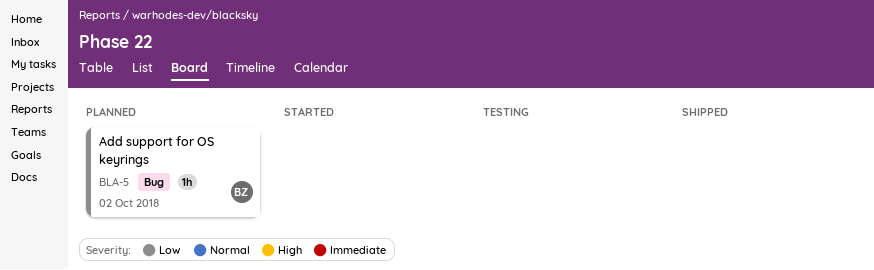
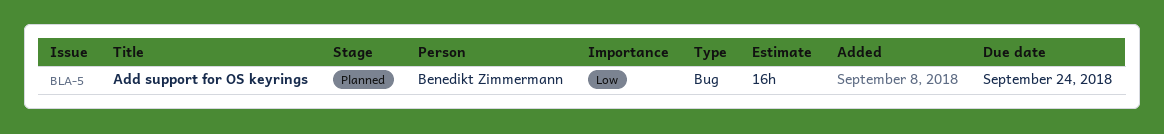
BLA-5, estimate: 1h -> 16h
BLA-5, due: Oct 2 -> Sep 24

